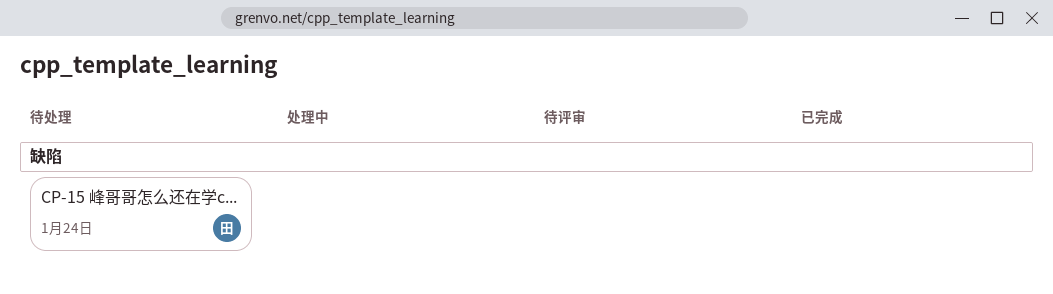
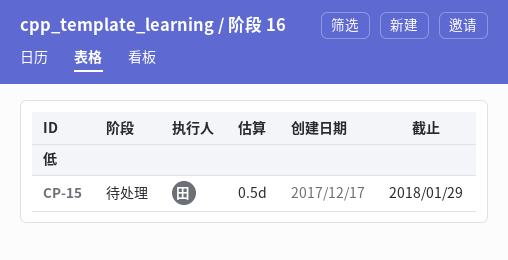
CP-15, due: Jan 24 -> Jan 29

